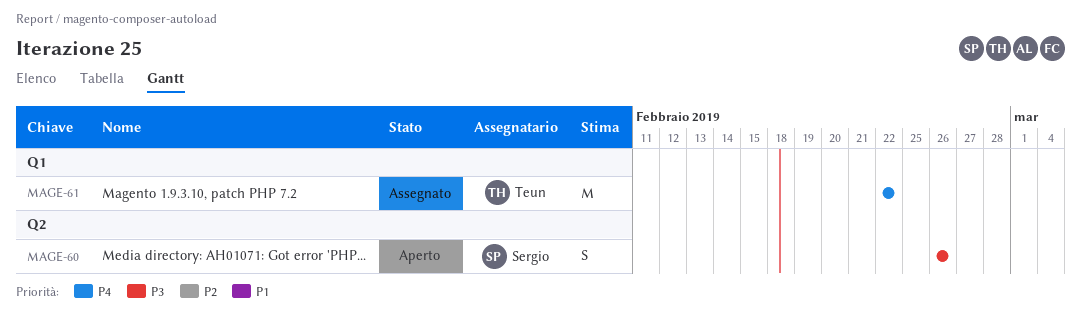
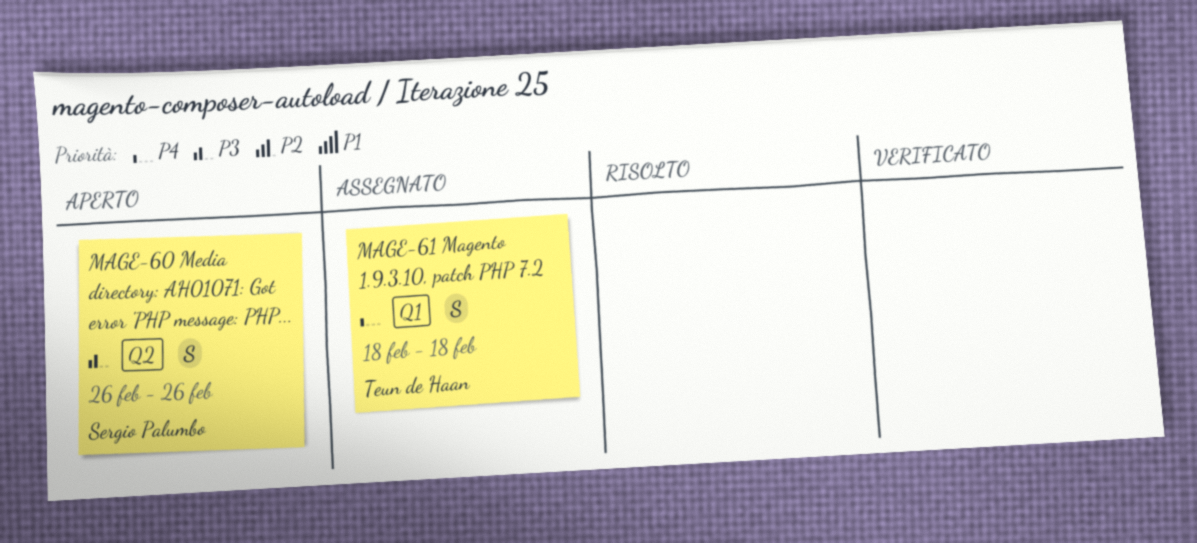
MAGE-61, estimate: M -> S
MAGE-61, start: Feb 22 -> Feb 18
MAGE-61, due: Feb 22 -> Feb 18

